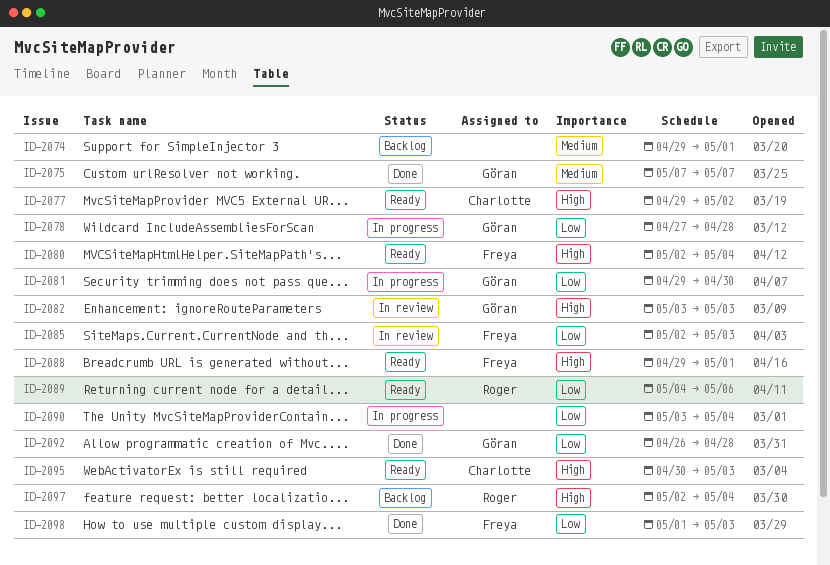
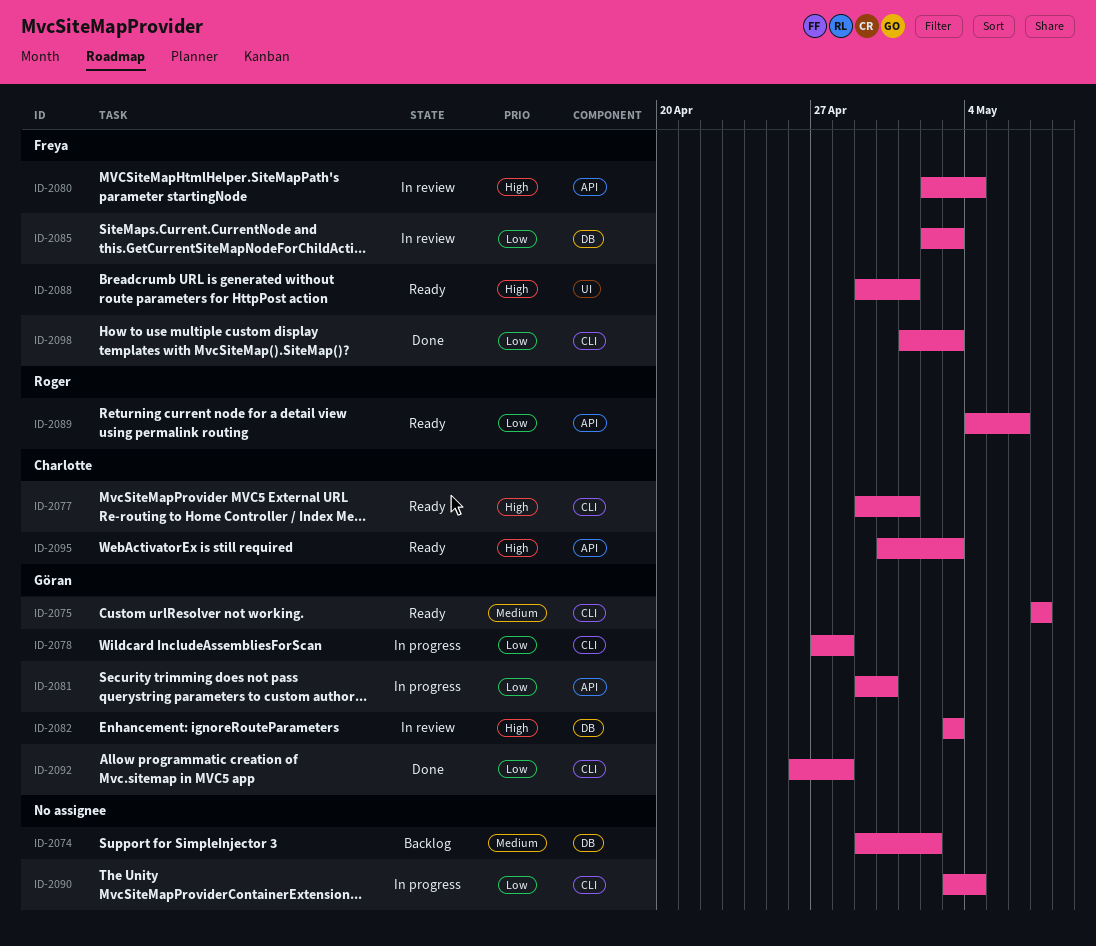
ID-2074, due: May 1 -> May 2
ID-2075, status: Done -> Ready
ID-2077, due: May 2 -> May 1
ID-2080, status: Ready -> In review
ID-2097: present -> none

